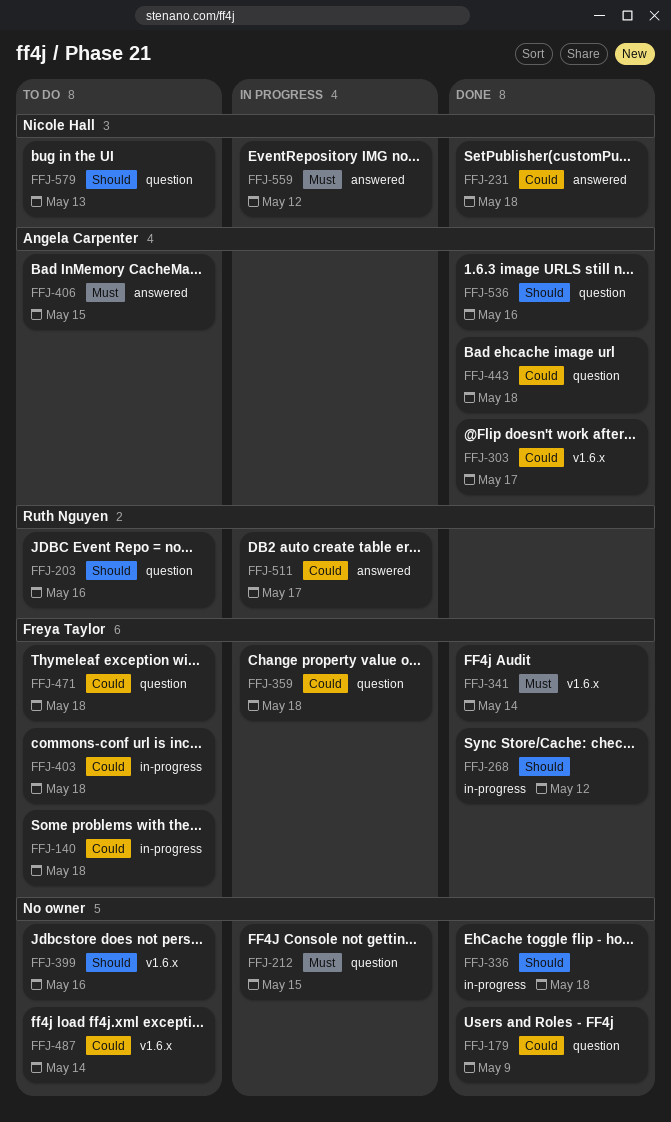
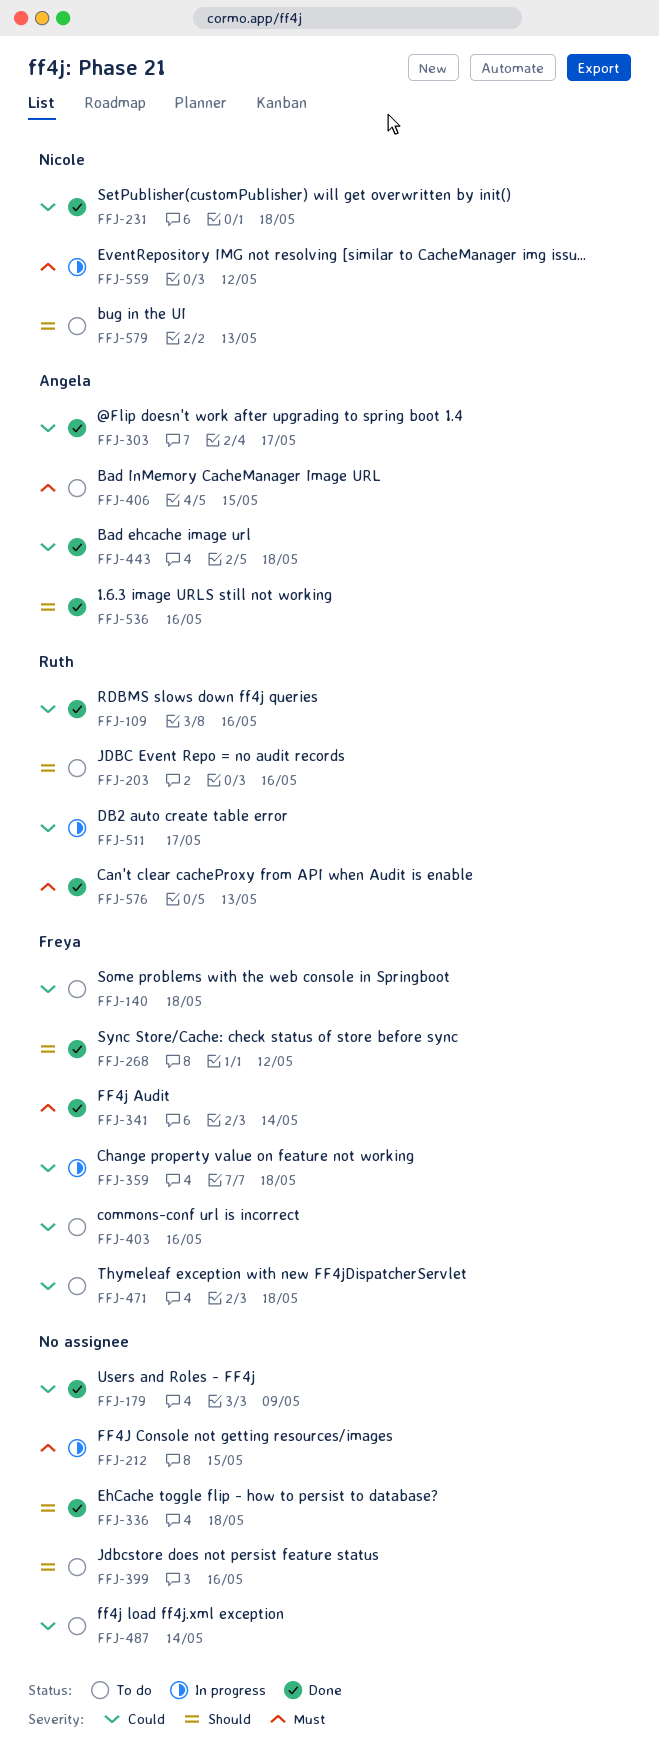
FFJ-109: none -> present
FFJ-403, due: May 18 -> May 16
FFJ-576: none -> present

